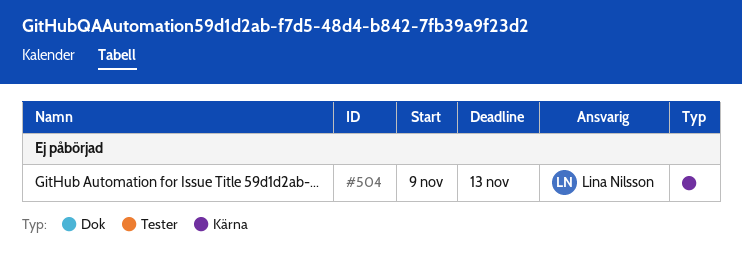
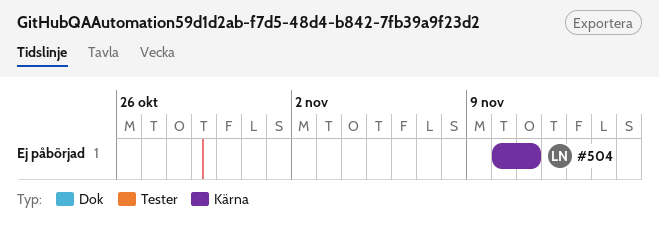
#504, start: Nov 9 -> Nov 10
#504, due: Nov 13 -> Nov 11

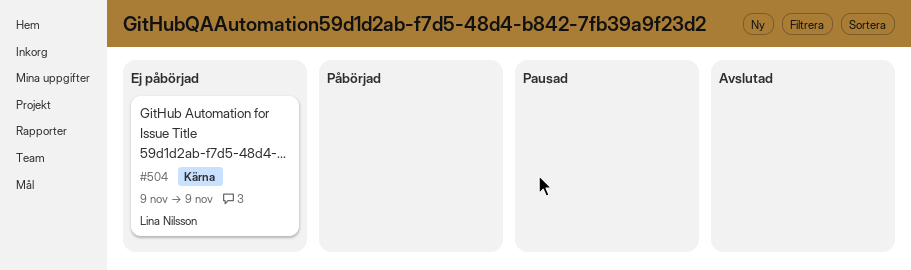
#504, start: Nov 10 -> Nov 9
#504, due: Nov 11 -> Nov 9

